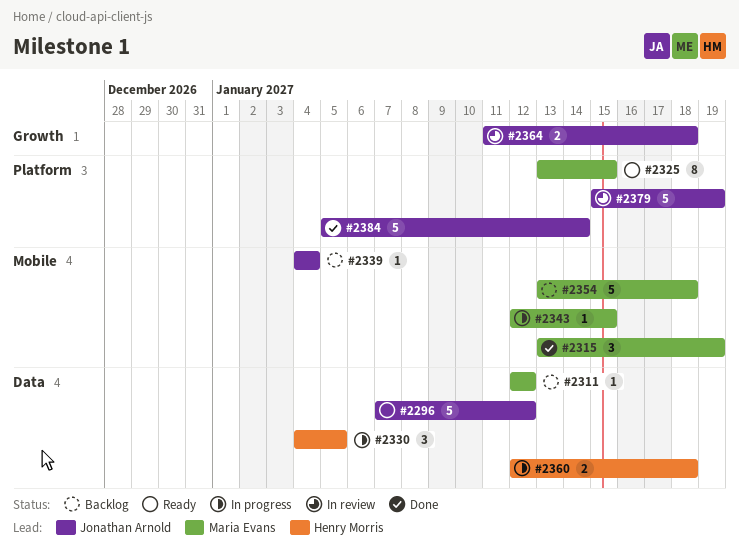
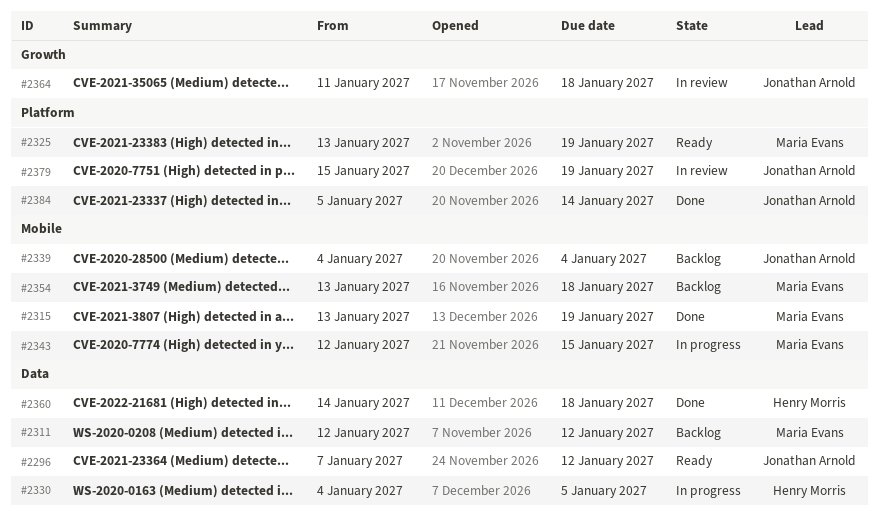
#2325, due: Jan 15 -> Jan 19
#2360, status: In progress -> Done
#2360, start: Jan 12 -> Jan 14

